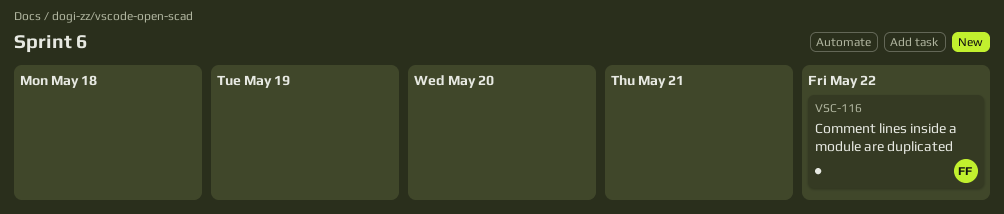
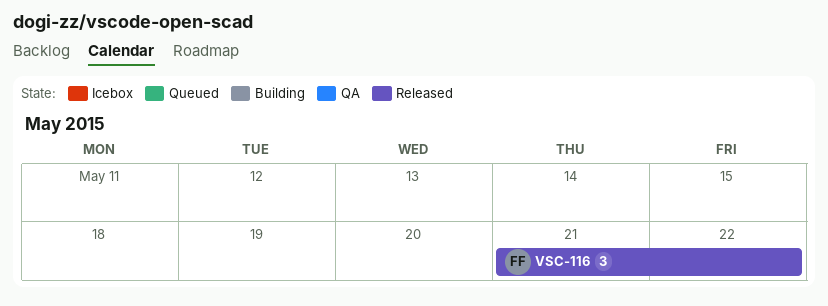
VSC-116, estimate: 1 -> 3

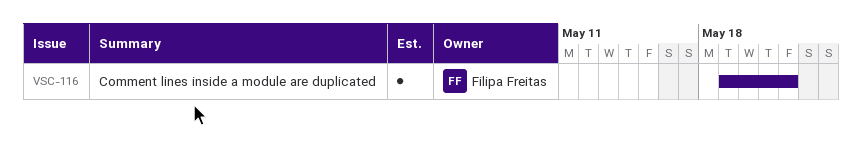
VSC-116, estimate: 3 -> 1
VSC-116, start: May 21 -> May 19

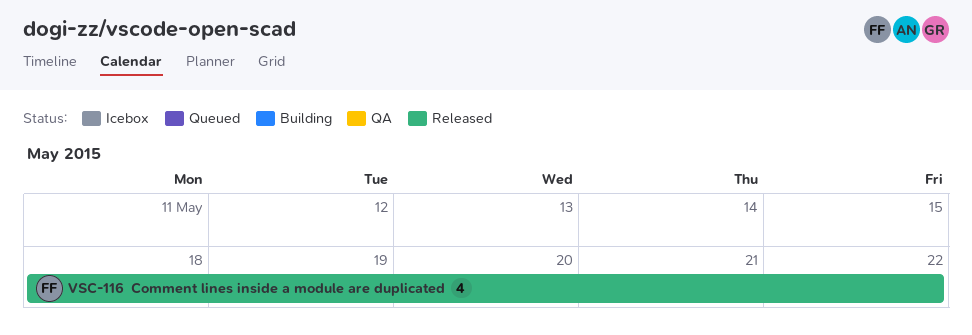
VSC-116, estimate: 1 -> 4
VSC-116, start: May 19 -> May 18

